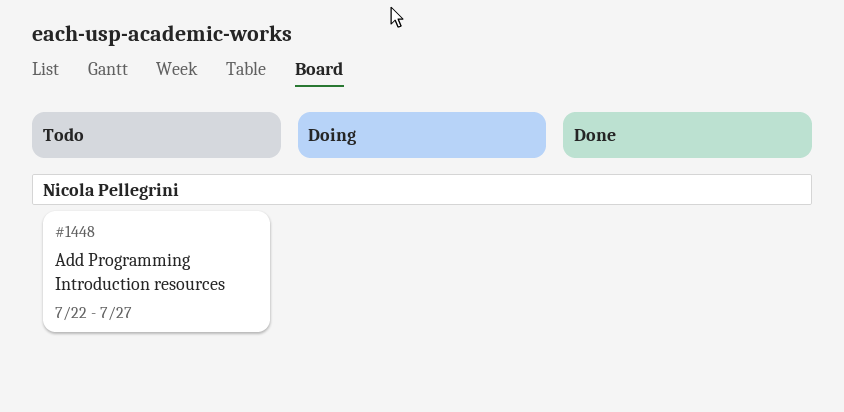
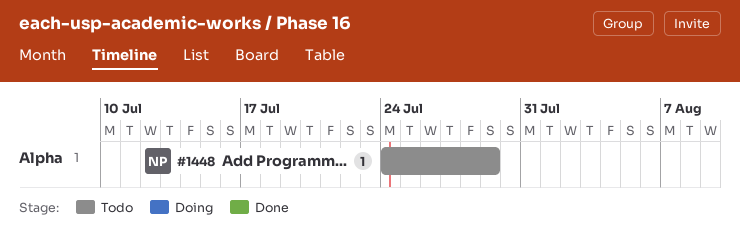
#1448, start: Jul 22 -> Jul 24
#1448, due: Jul 27 -> Jul 29

